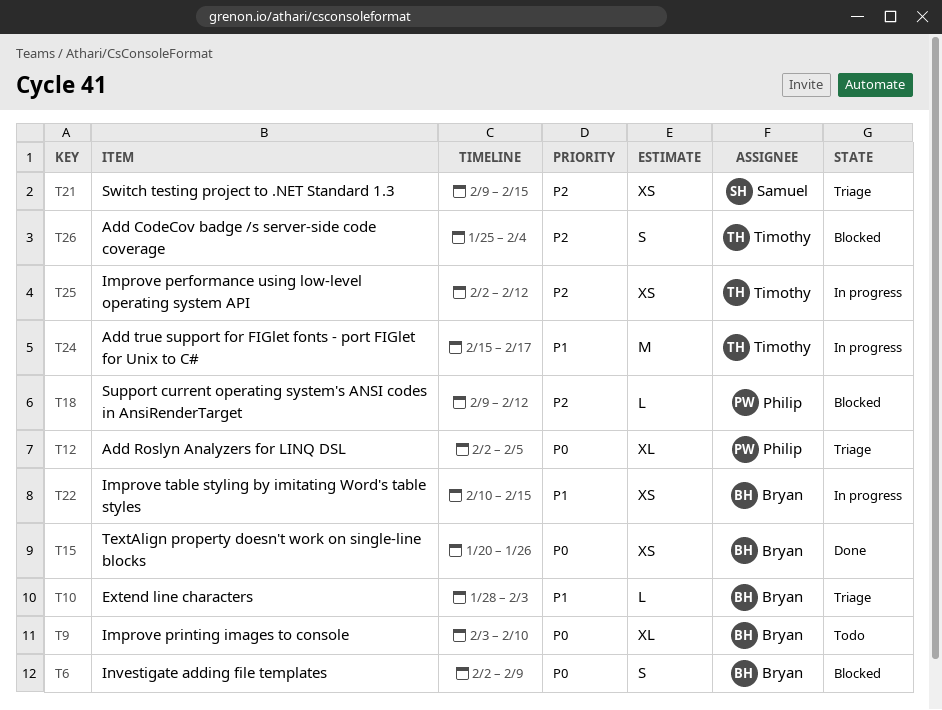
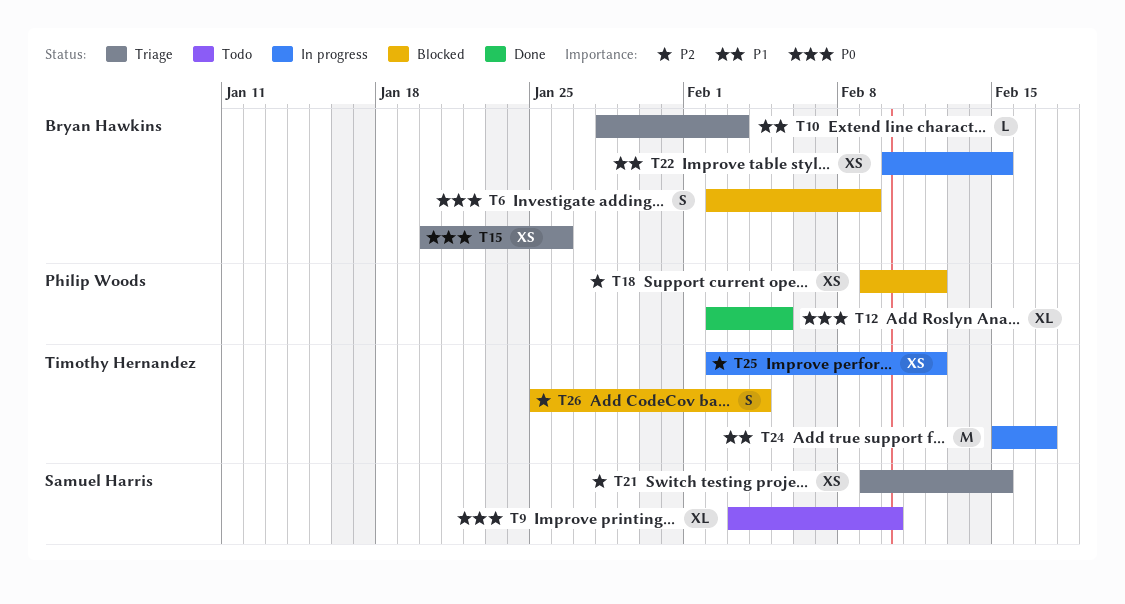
T9, owner: Bryan Hawkins -> Samuel Harris
T12, status: Triage -> Done
T15, status: Done -> Triage
T18, estimate: L -> XS

